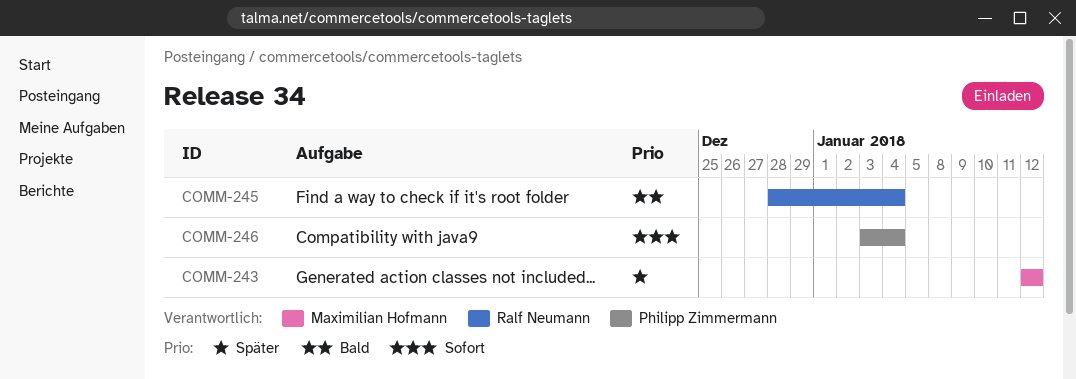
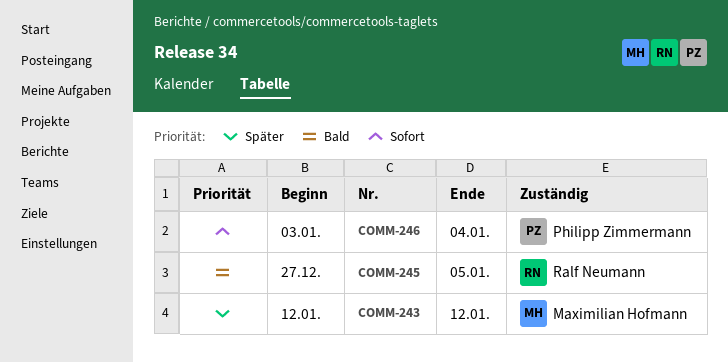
COMM-245, start: Dec 28 -> Dec 27
COMM-245, due: Jan 4 -> Jan 5

